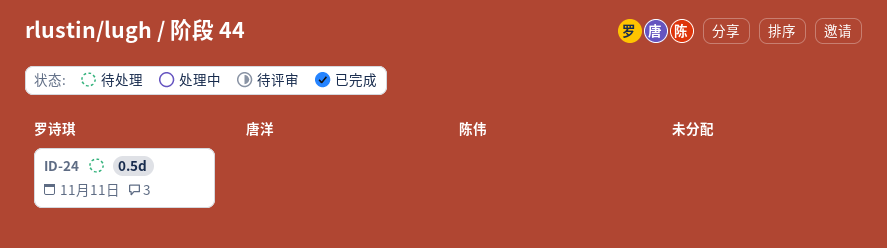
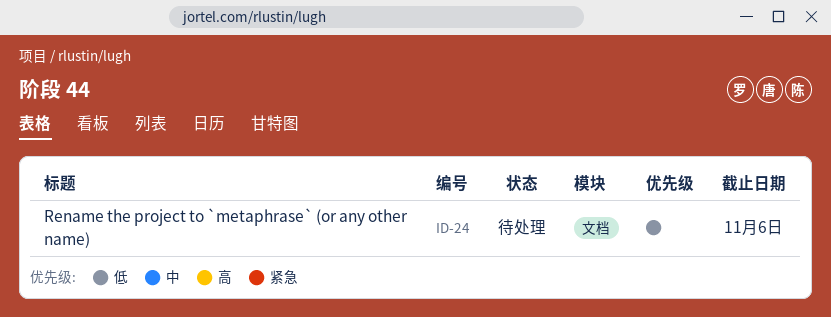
ID-24, due: Nov 11 -> Nov 6

